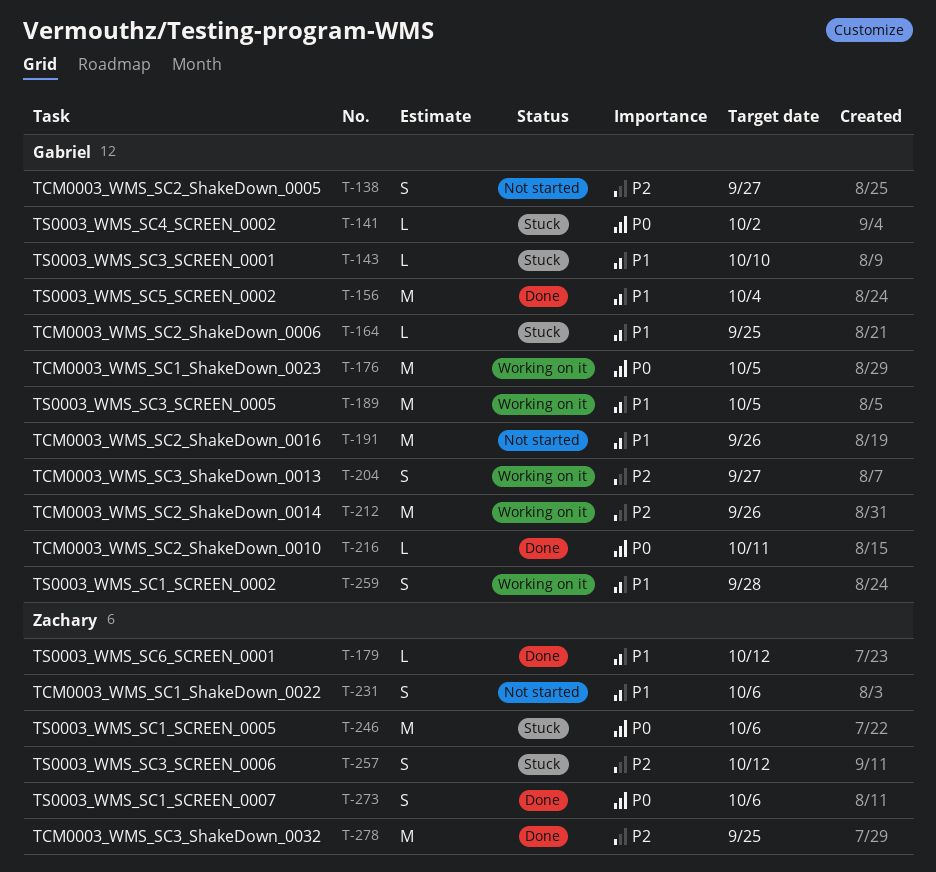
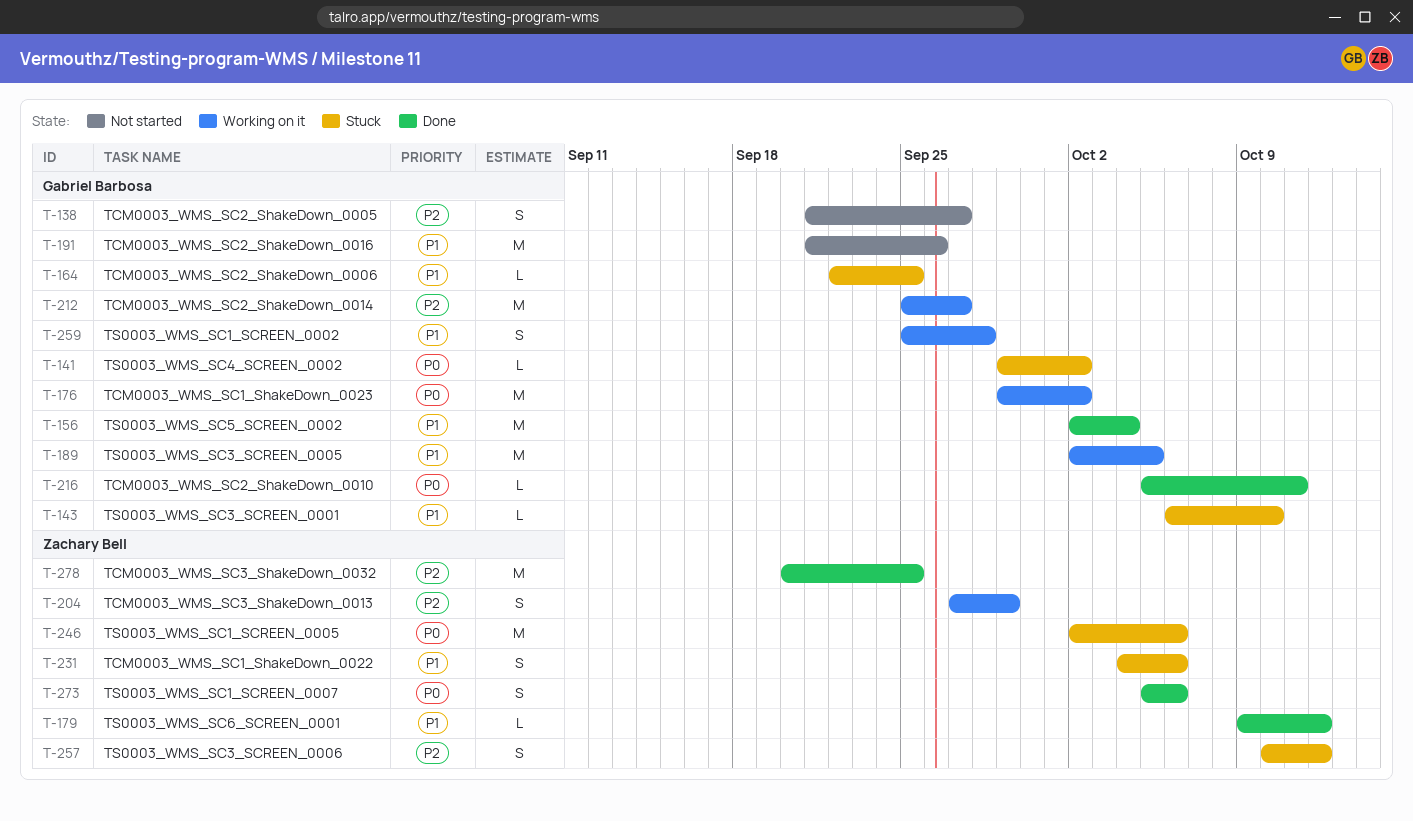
T-176, due: Oct 5 -> Oct 2
T-204, owner: Gabriel Barbosa -> Zachary Bell
T-204, due: Sep 27 -> Sep 29
T-212, due: Sep 26 -> Sep 27
T-231, status: Not started -> Stuck

